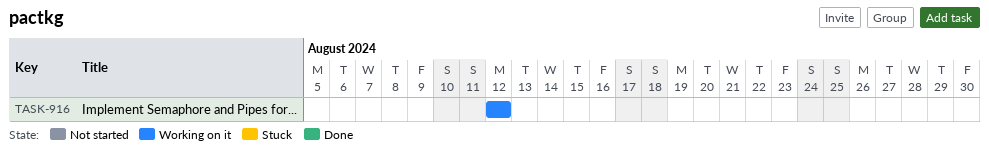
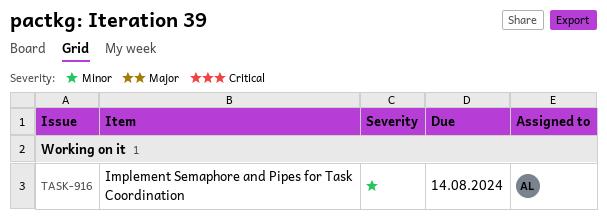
TASK-916, due: Aug 12 -> Aug 14

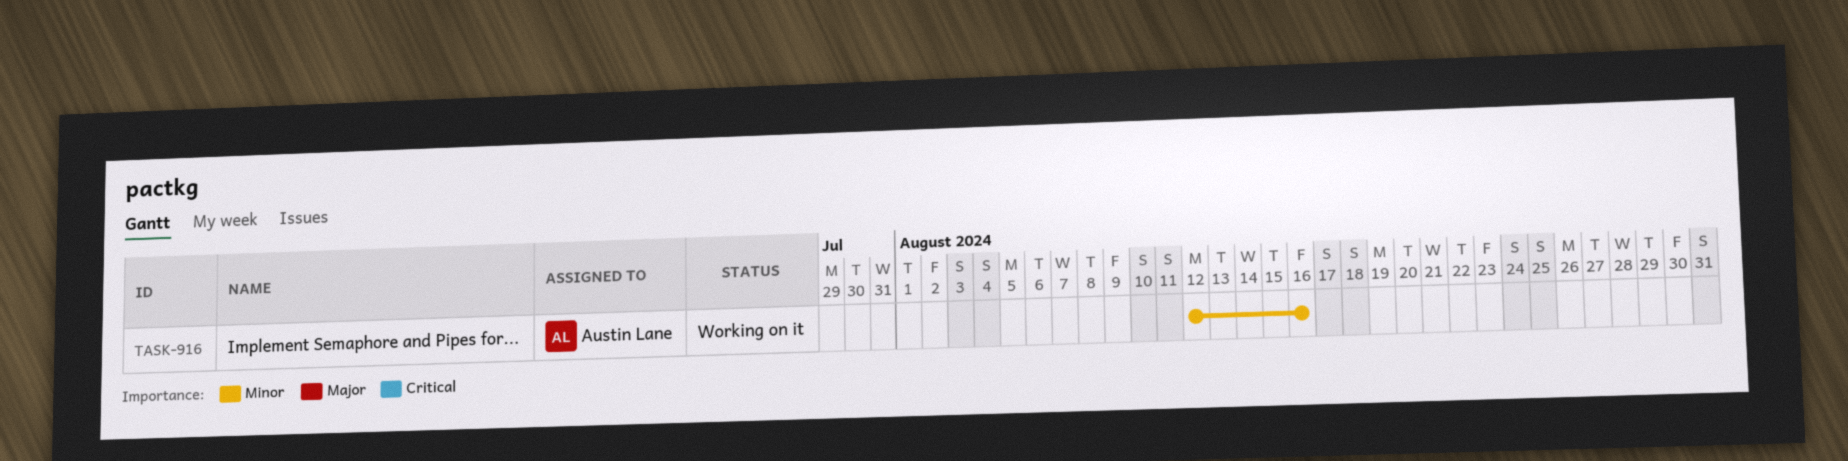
TASK-916, due: Aug 14 -> Aug 16

